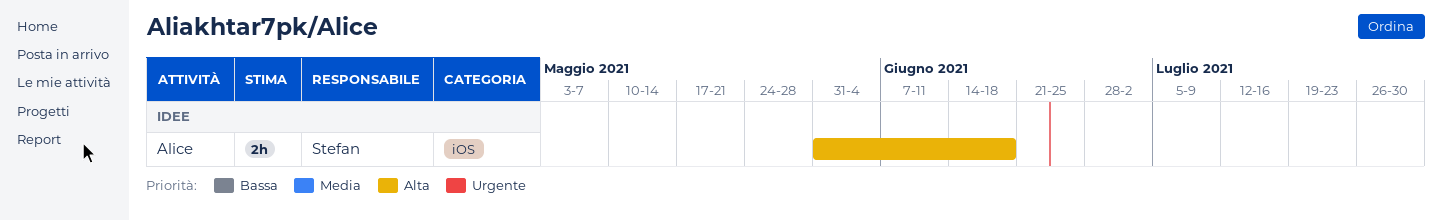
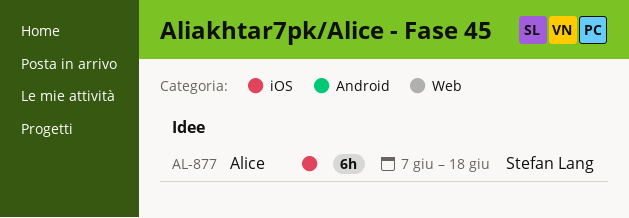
Alice, estimate: 2h -> 6h
Alice, start: May 31 -> Jun 7

